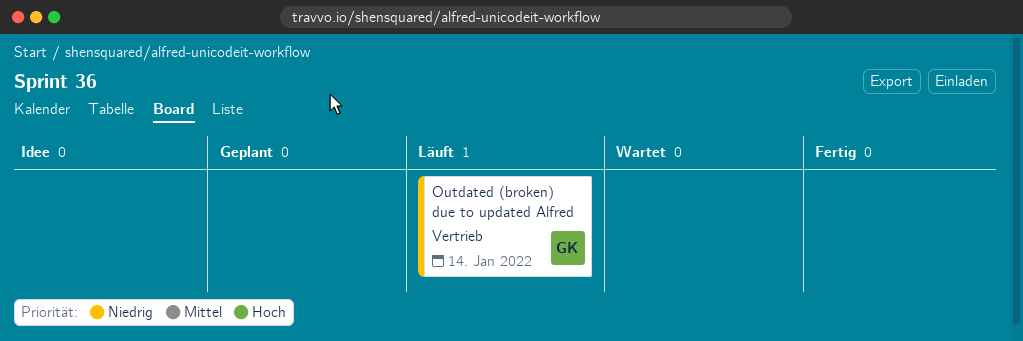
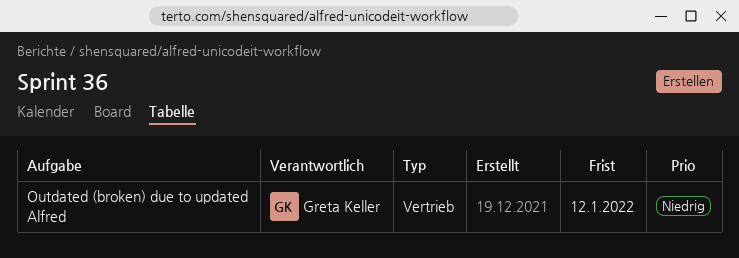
Outdated (broken) due to updated Alfred, due: Jan 14 -> Jan 12

